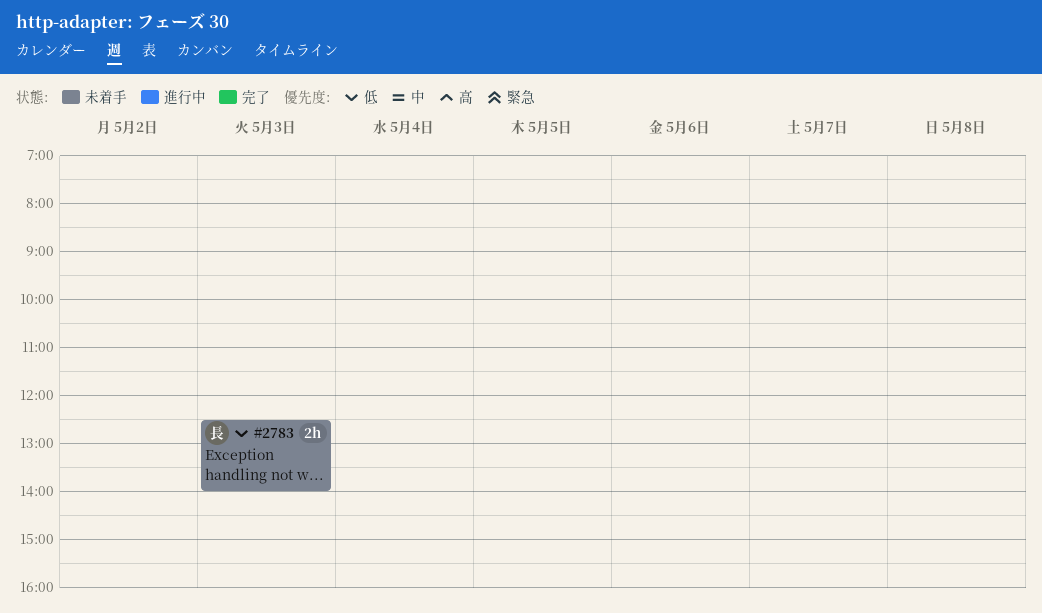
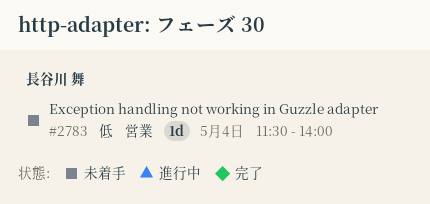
#2783, estimate: 2h -> 1d
#2783, day: May 3 -> May 4
#2783, begins: 12:30 -> 11:30

